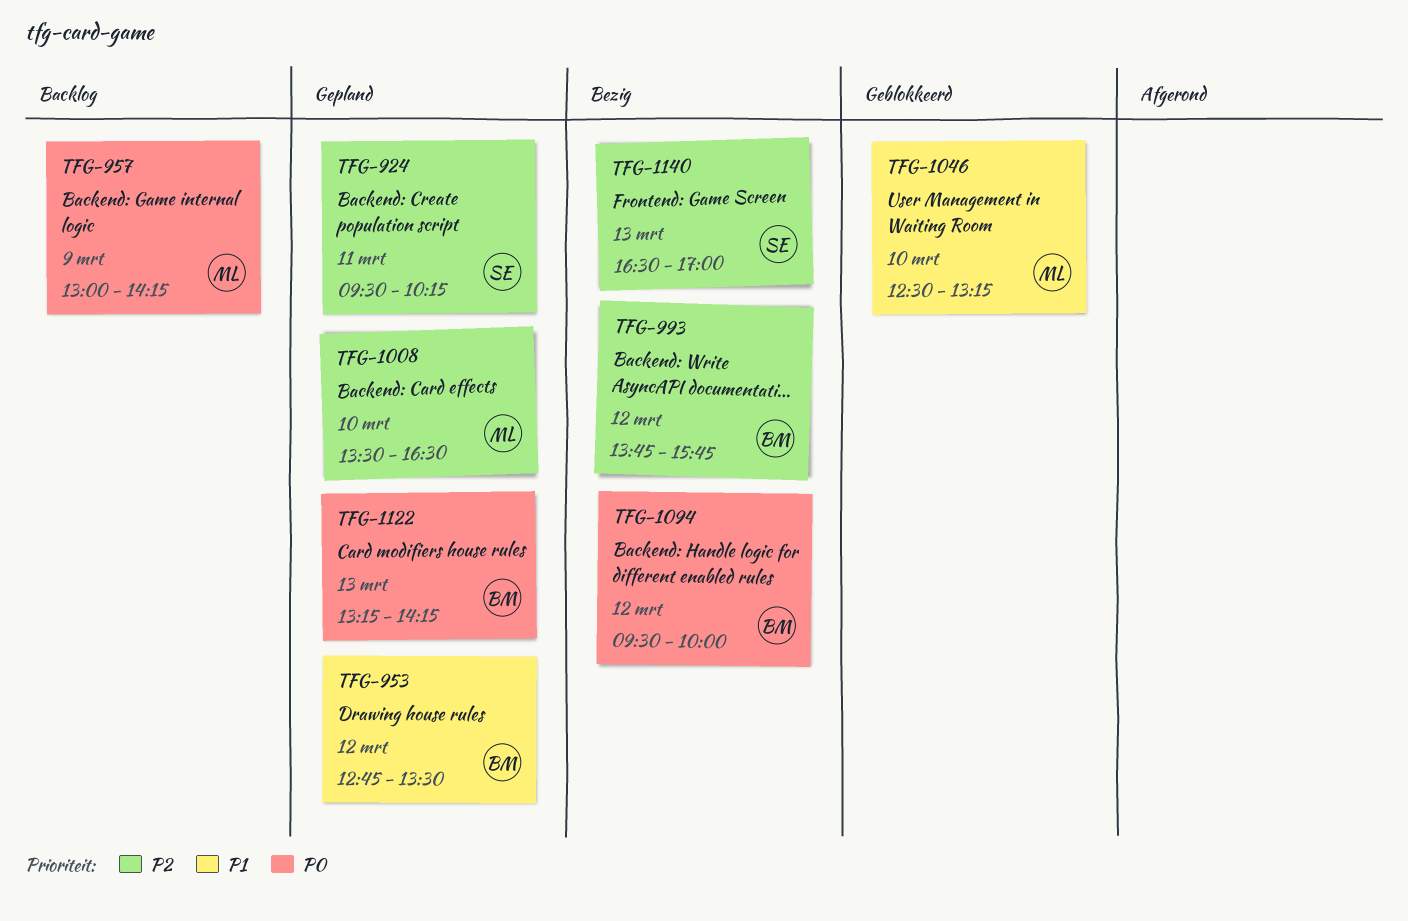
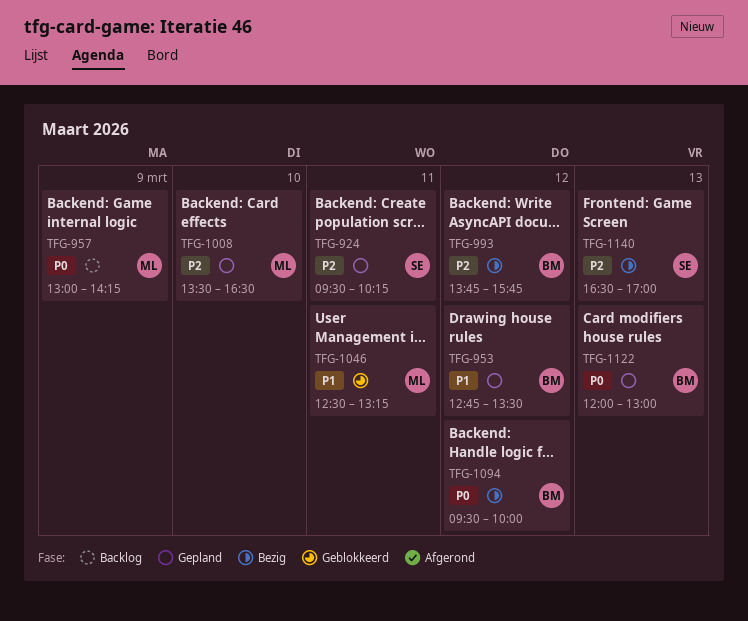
TFG-1046, day: Mar 10 -> Mar 11
TFG-1122, begins: 13:15 -> 12:00
TFG-1122, ends: 14:15 -> 13:00

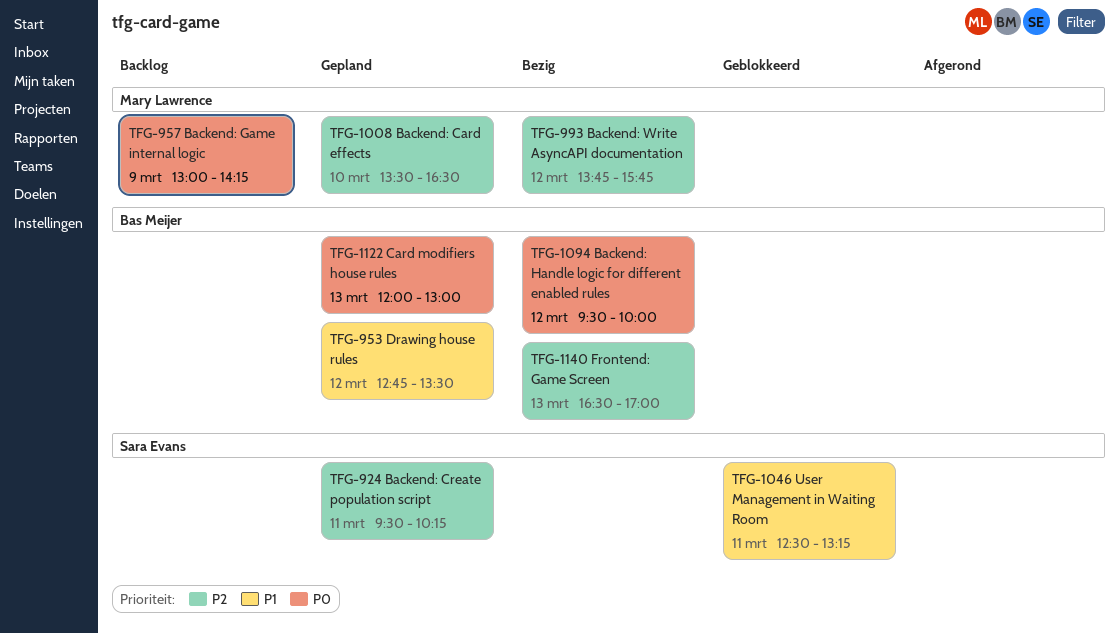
TFG-993, owner: Bas Meijer -> Mary Lawrence
TFG-1046, owner: Mary Lawrence -> Sara Evans
TFG-1140, owner: Sara Evans -> Bas Meijer

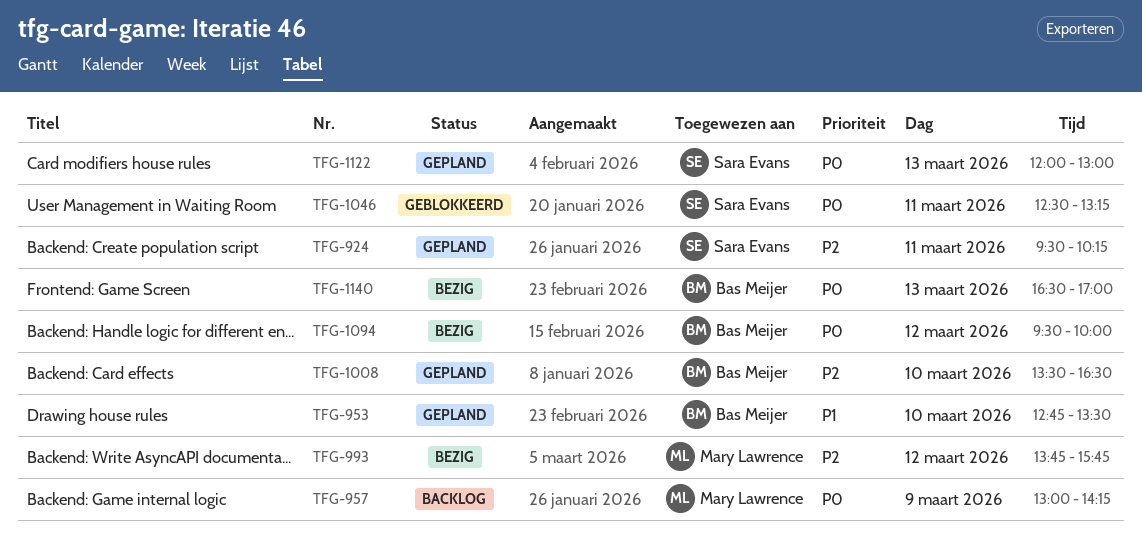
TFG-953, day: Mar 12 -> Mar 10
TFG-1008, owner: Mary Lawrence -> Bas Meijer
TFG-1046, priority: P1 -> P0
TFG-1122, owner: Bas Meijer -> Sara Evans
TFG-1140, priority: P2 -> P0

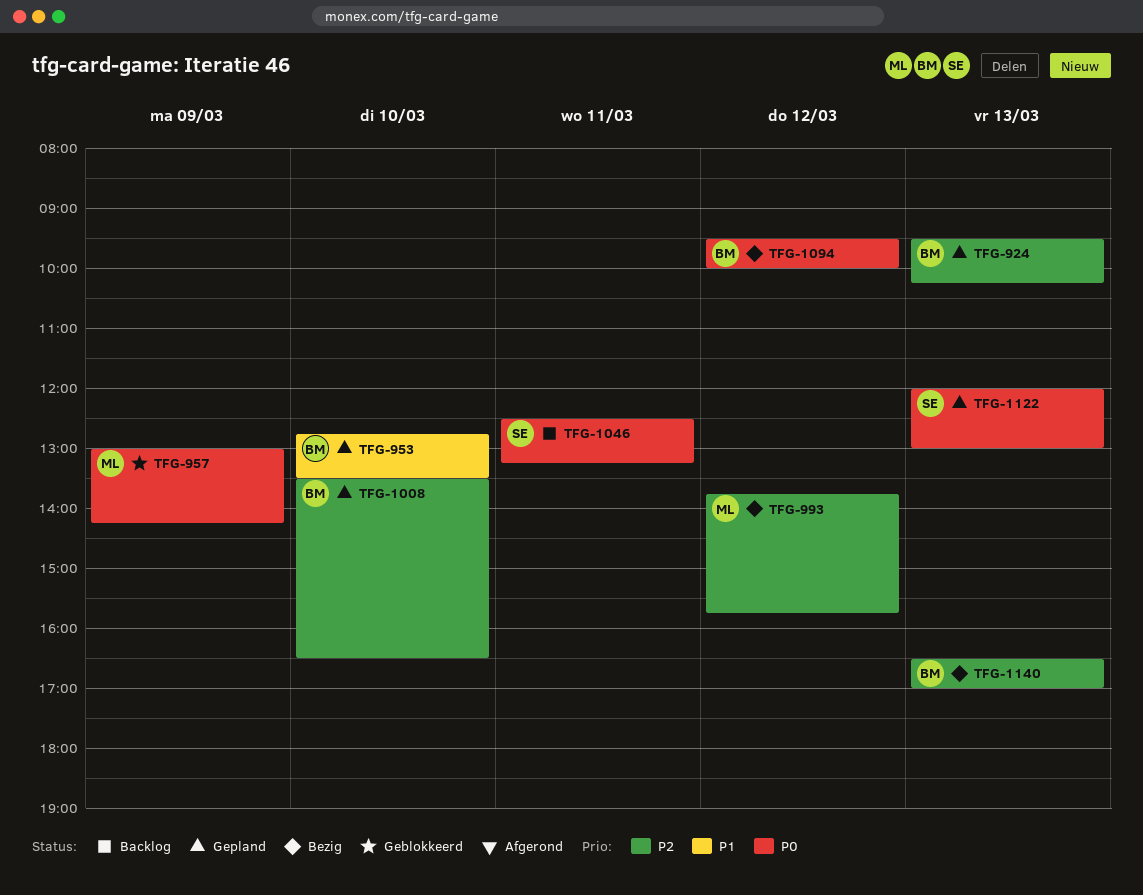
TFG-924, owner: Sara Evans -> Bas Meijer
TFG-924, day: Mar 11 -> Mar 13
TFG-957, status: Backlog -> Geblokkeerd
TFG-1046, status: Geblokkeerd -> Backlog
TFG-1140, priority: P0 -> P2

